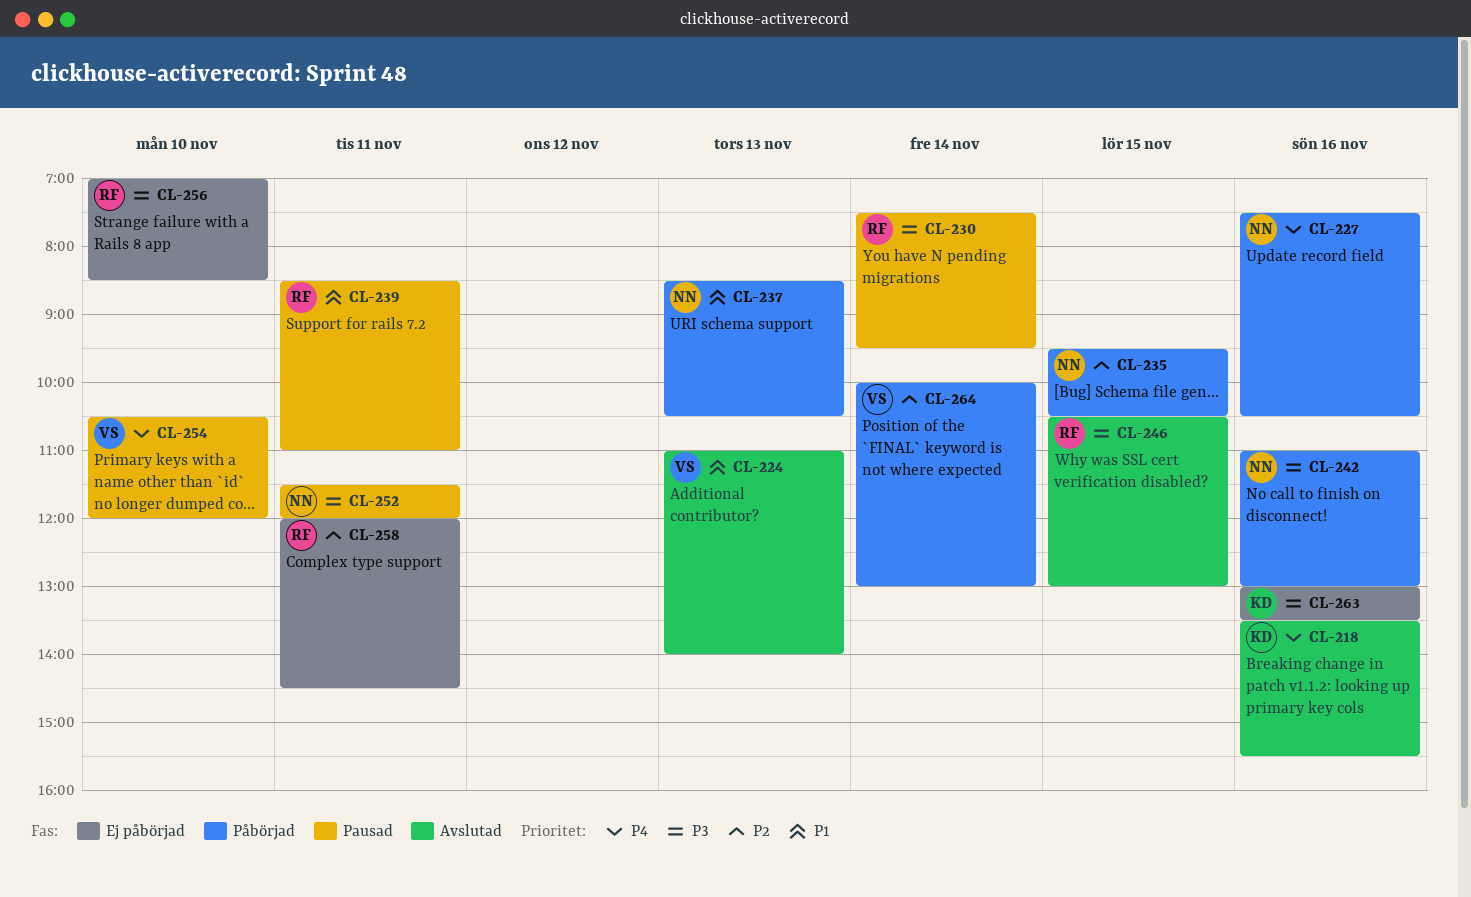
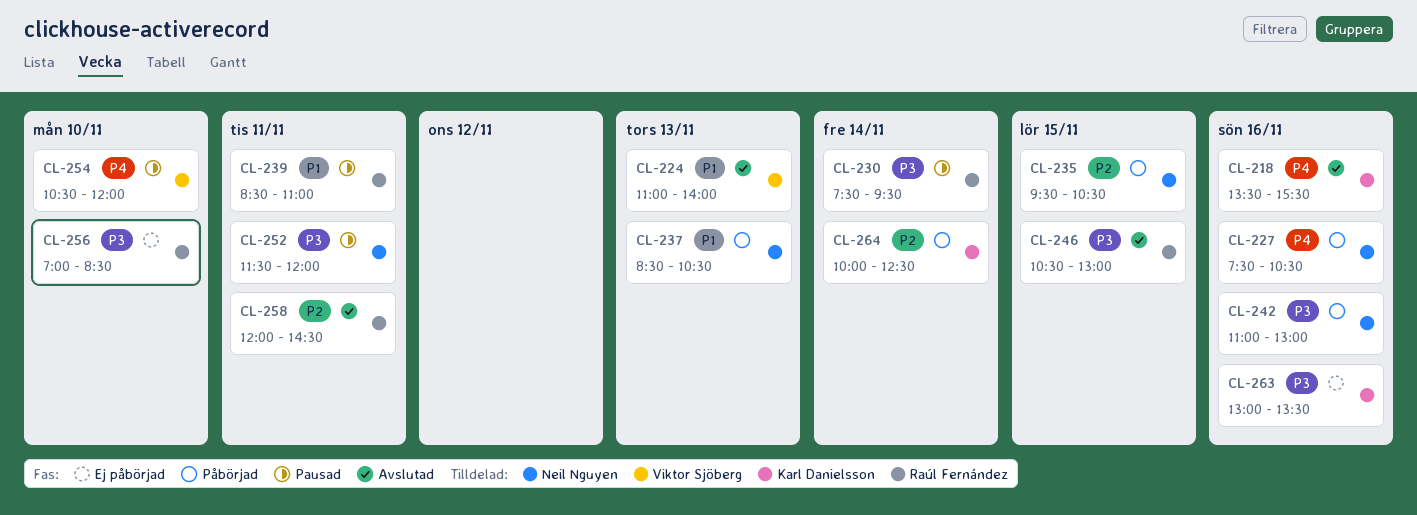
CL-258, status: Ej påbörjad -> Avslutad
CL-264, owner: Viktor Sjöberg -> Karl Danielsson
CL-264, ends: 13:00 -> 12:30

